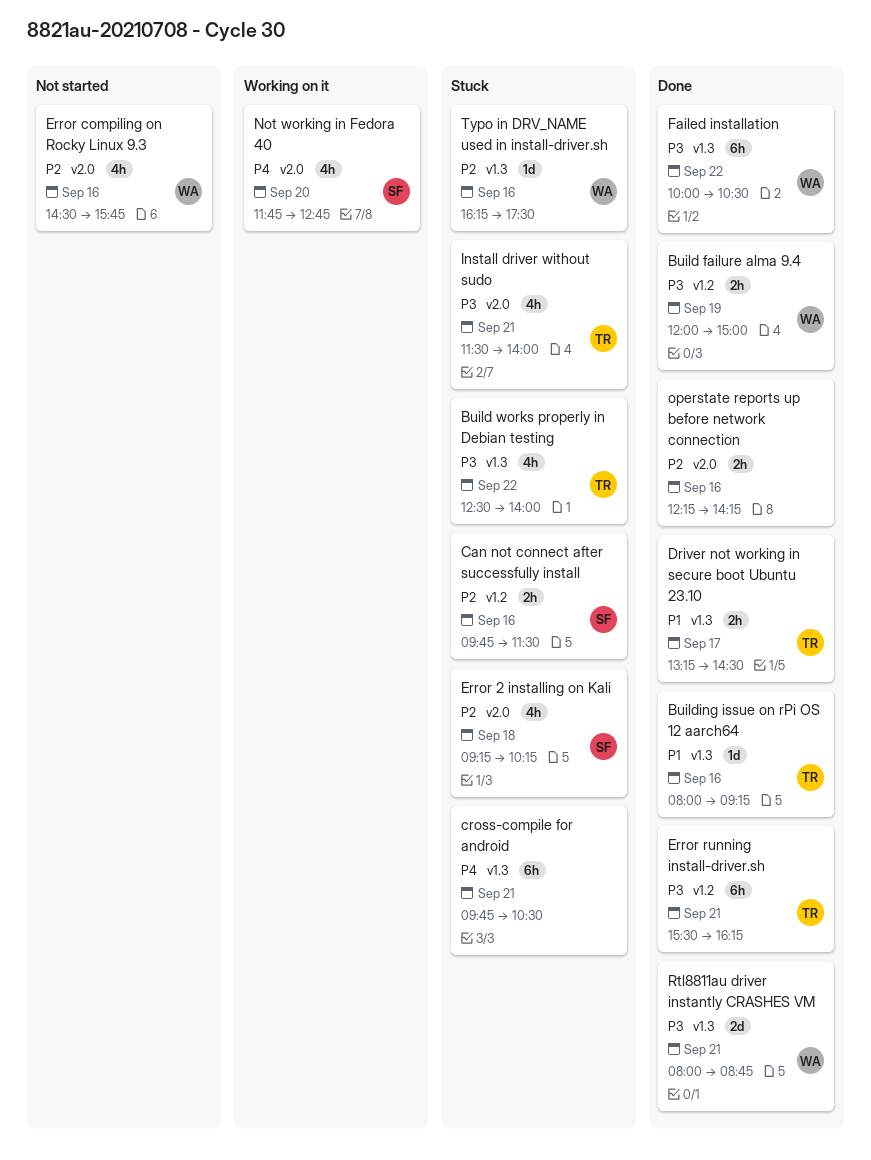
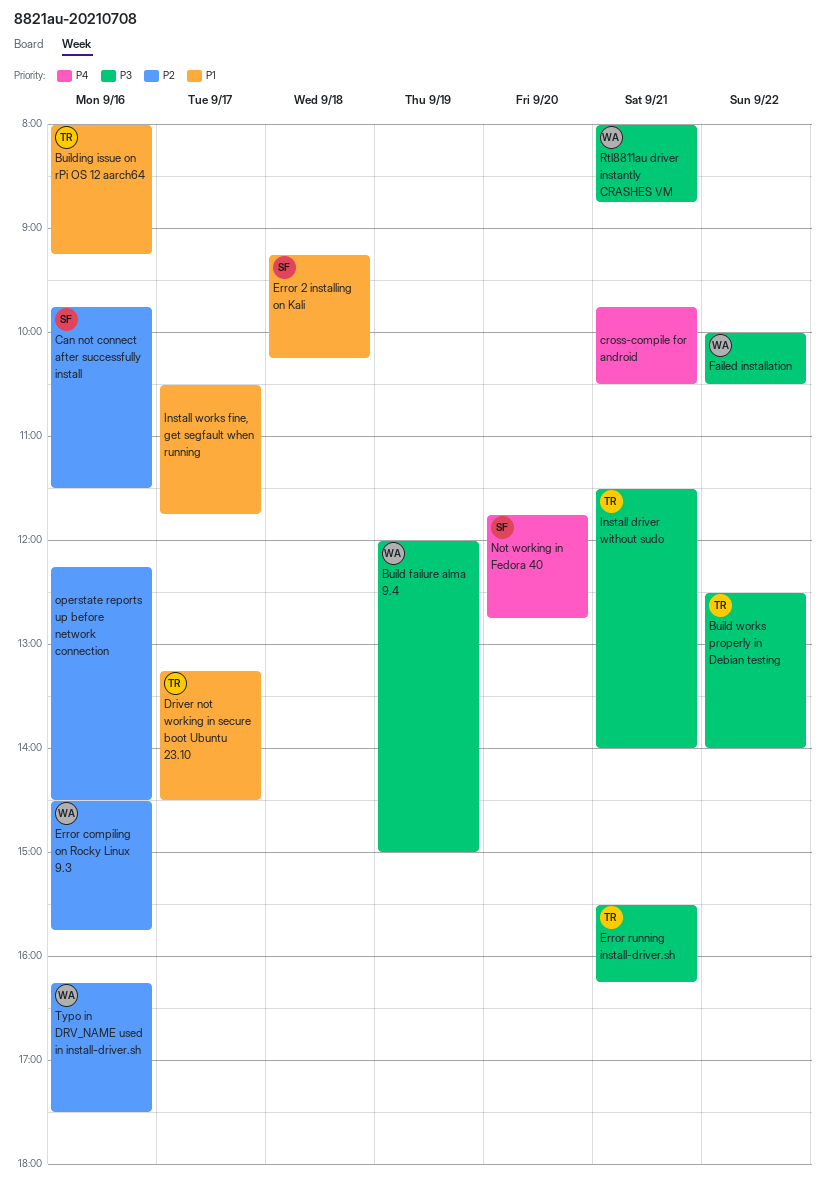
Error 2 installing on Kali, priority: P2 -> P1
Install works fine, get segfault when running: none -> present
operstate reports up before network connection, ends: 14:15 -> 14:30

